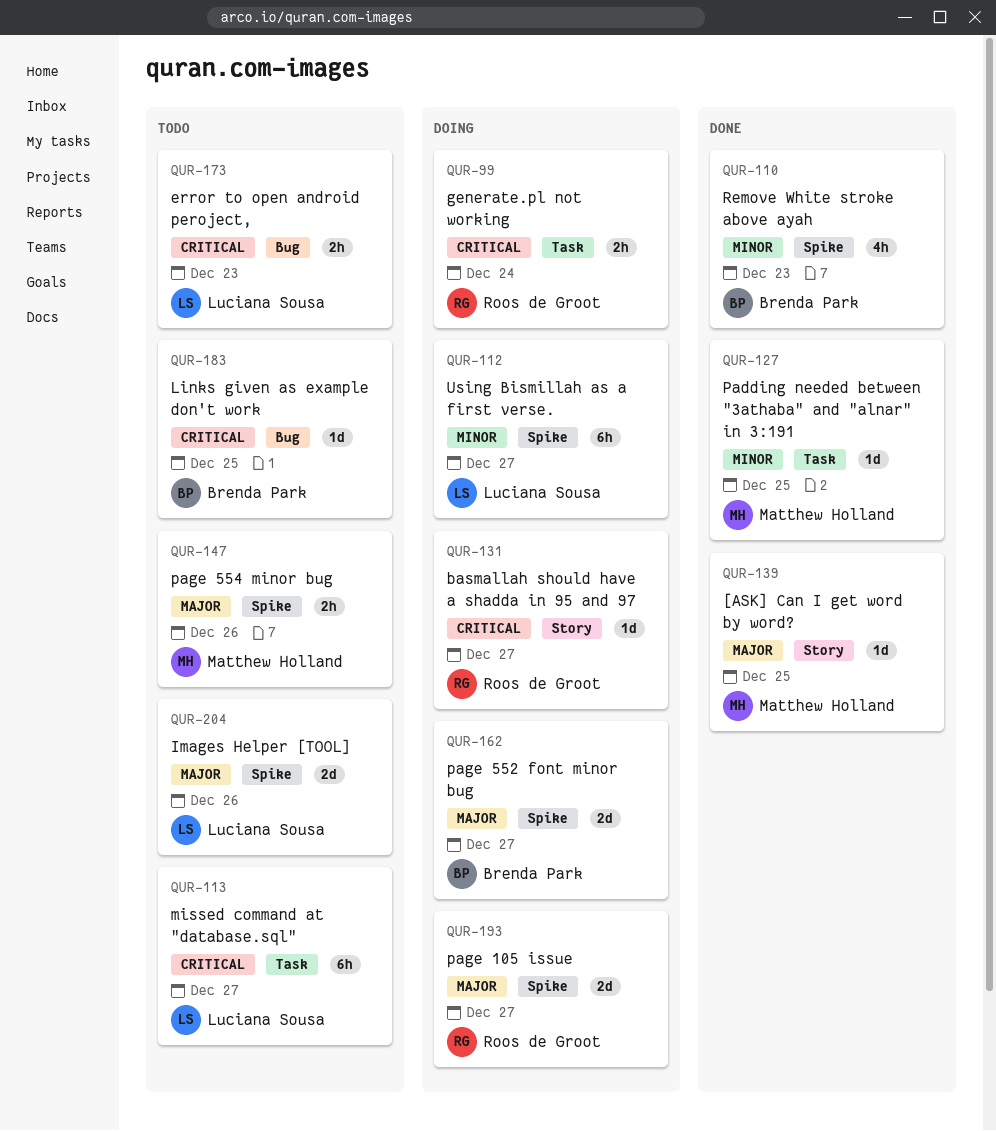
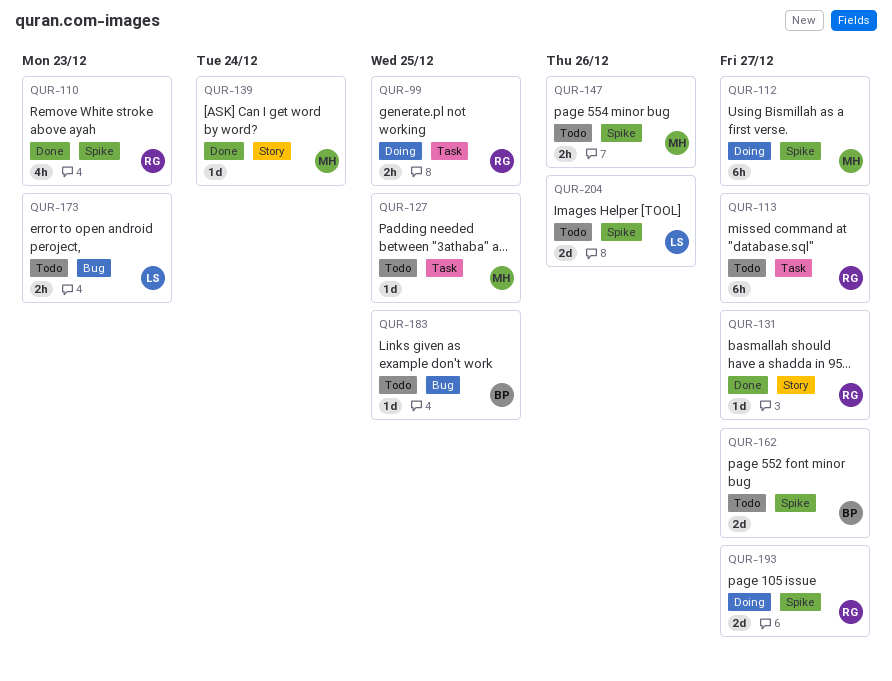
QUR-99, due: Dec 24 -> Dec 25
QUR-110, owner: Brenda Park -> Roos de Groot
QUR-112, owner: Luciana Sousa -> Matthew Holland
QUR-113, owner: Luciana Sousa -> Roos de Groot
QUR-127, status: Done -> Todo
QUR-131, status: Doing -> Done
QUR-139, due: Dec 25 -> Dec 24
QUR-162, status: Doing -> Todo

